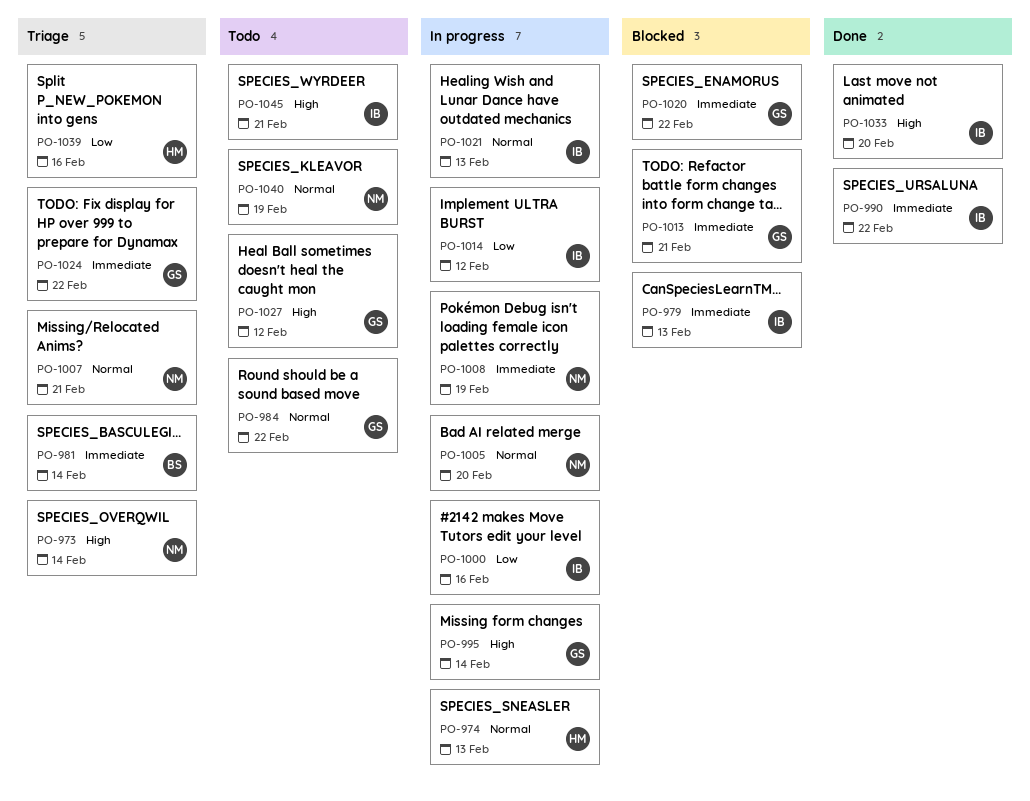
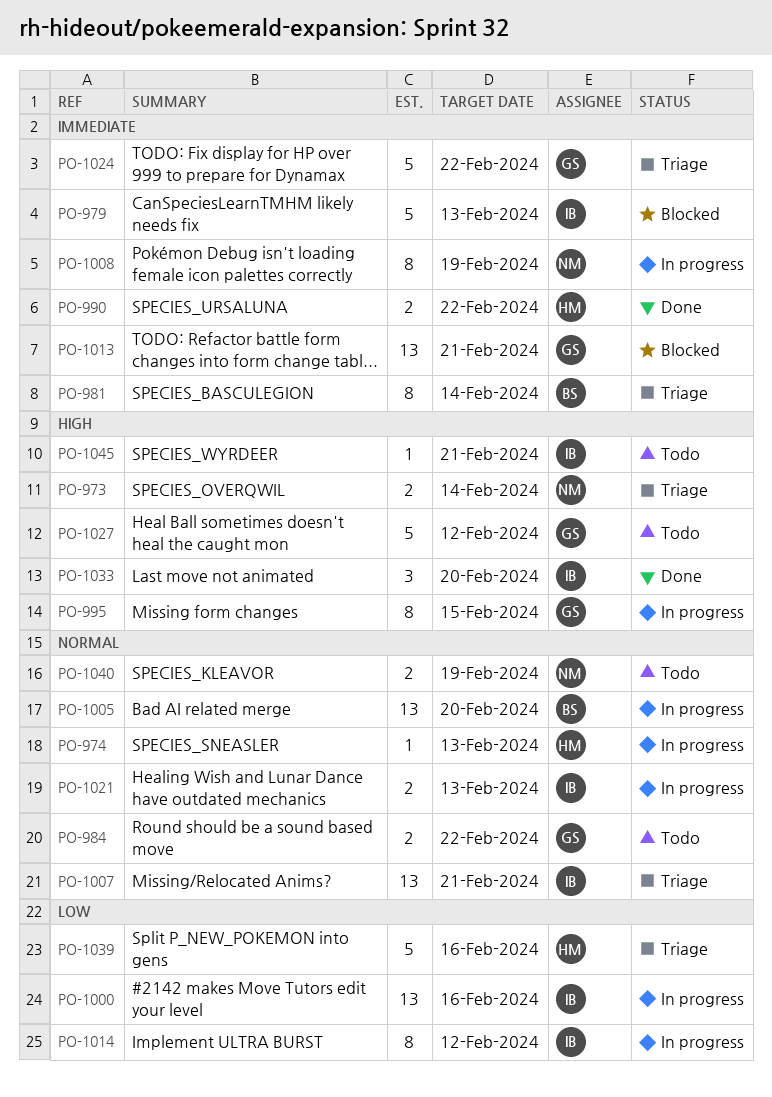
PO-990, owner: IB -> HM
PO-995, due: Feb 14 -> Feb 15
PO-1005, owner: NM -> BS
PO-1007, owner: NM -> IB
PO-1020: present -> none

